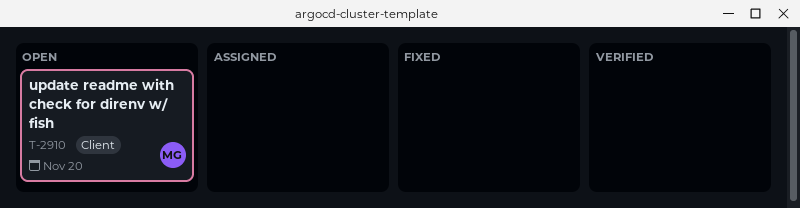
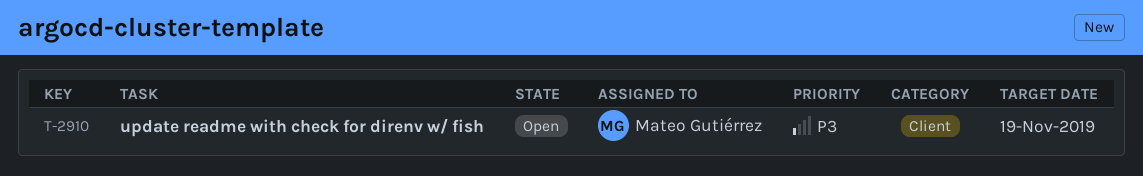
T-2910, due: Nov 20 -> Nov 19

